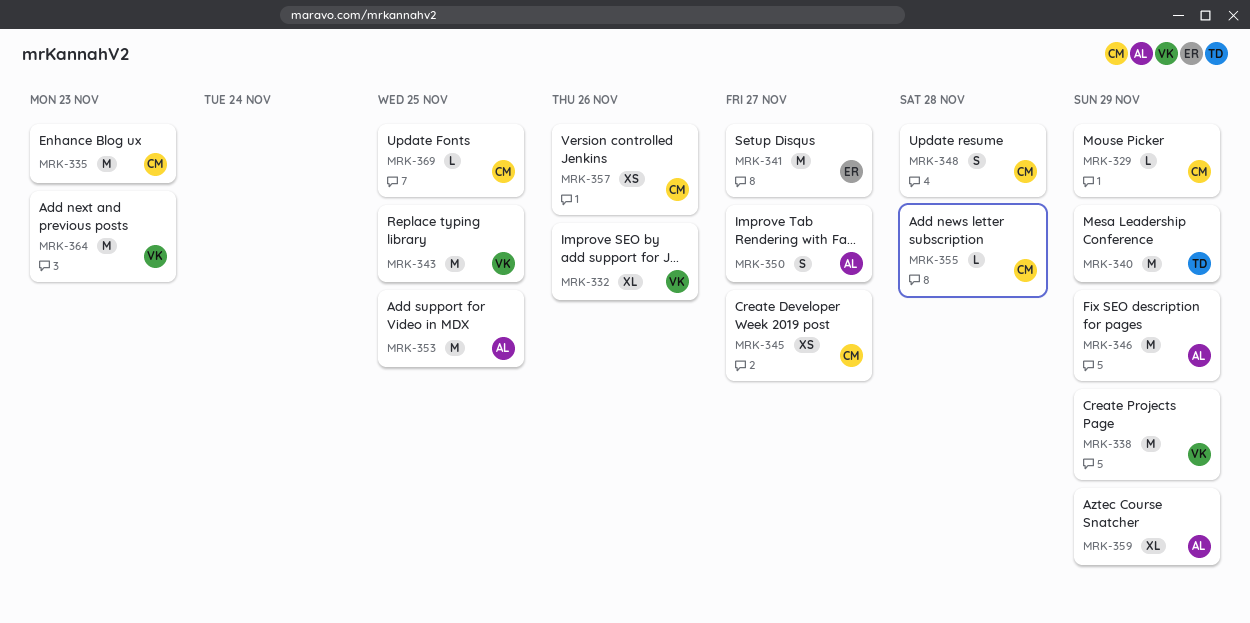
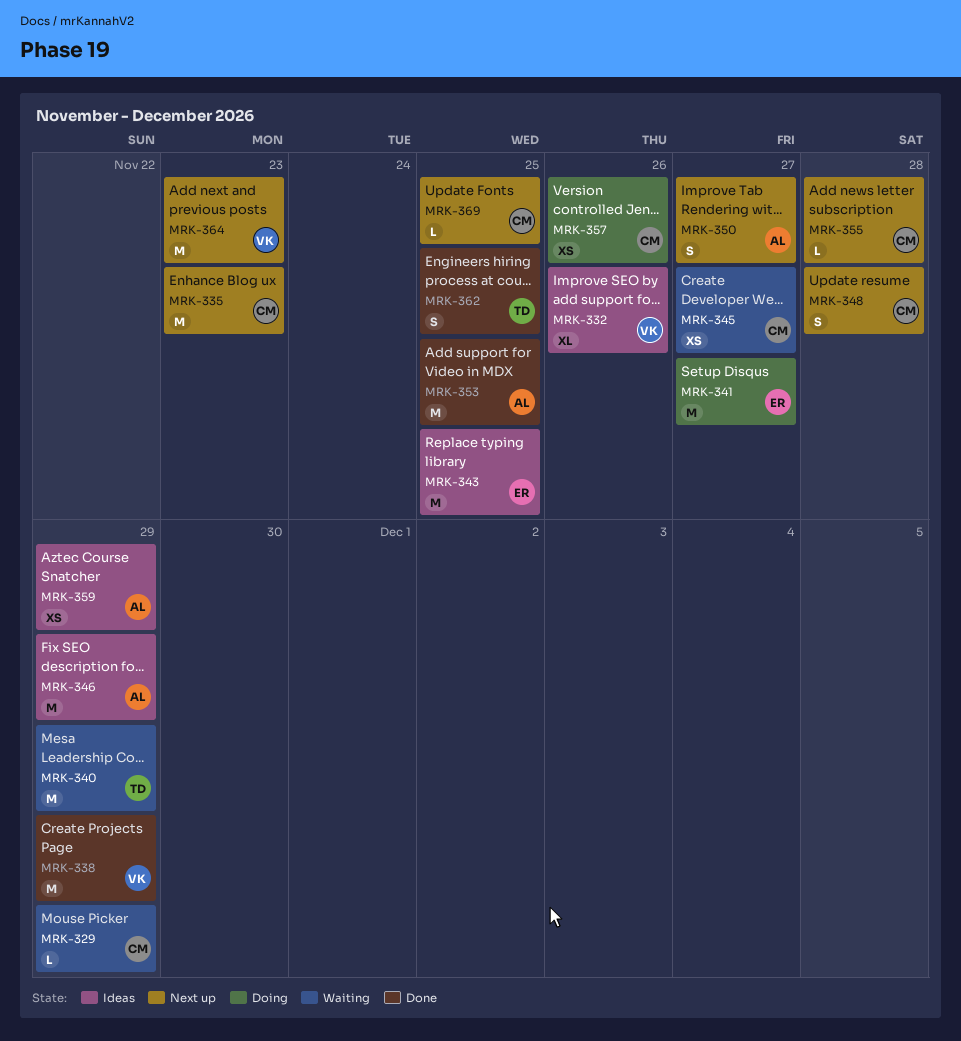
MRK-343, owner: VK -> ER
MRK-359, estimate: XL -> XS
MRK-362: none -> present

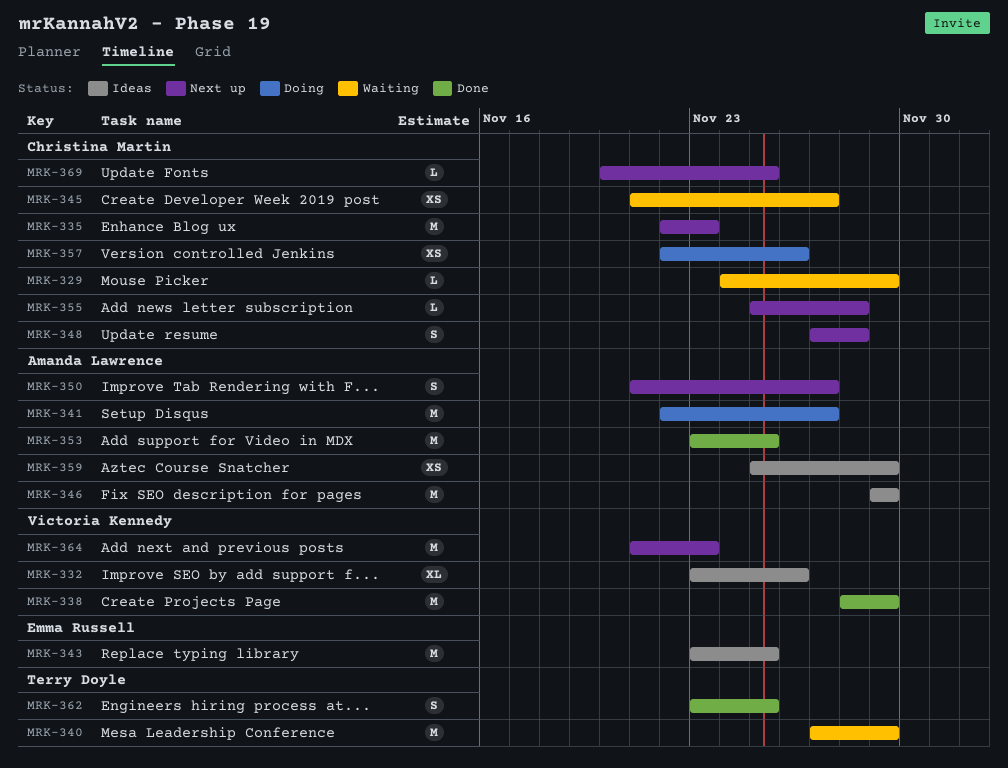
MRK-341, owner: Emma Russell -> Amanda Lawrence

